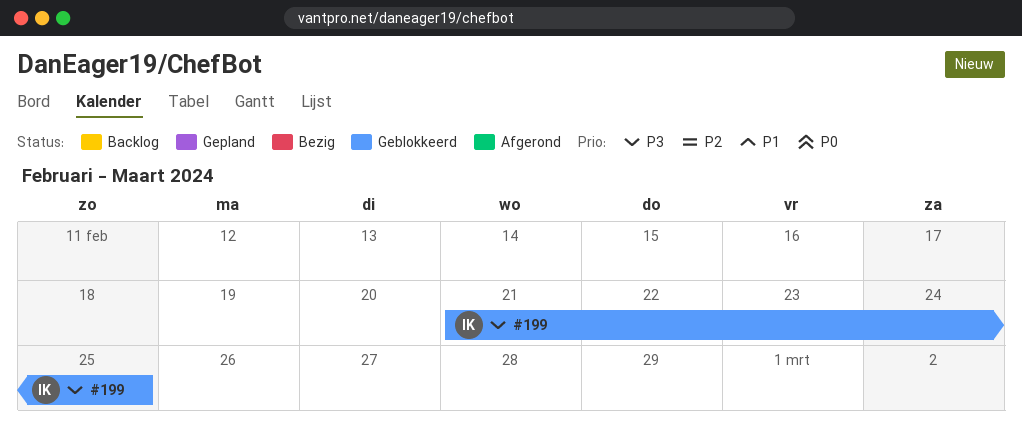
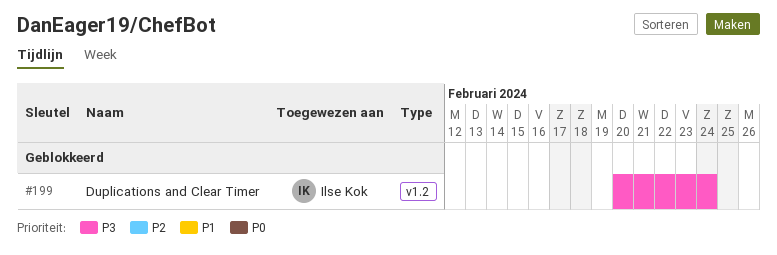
#199, start: Feb 21 -> Feb 20
#199, due: Feb 25 -> Feb 24

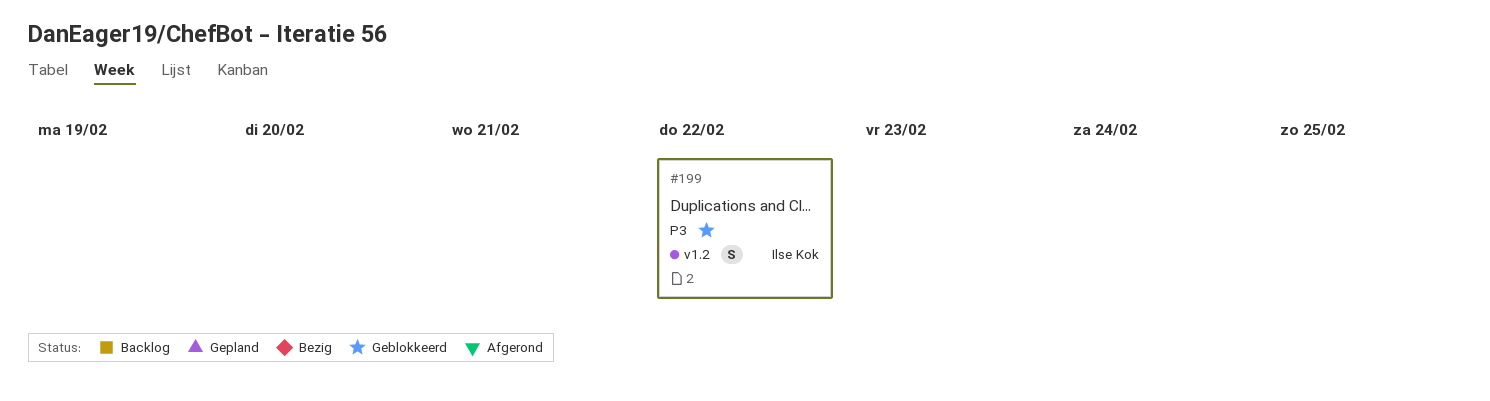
#199, due: Feb 24 -> Feb 22

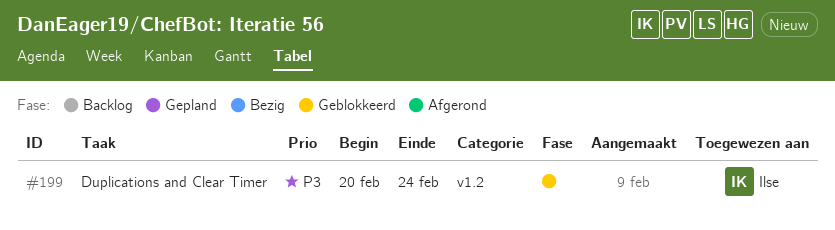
#199, due: Feb 22 -> Feb 24

